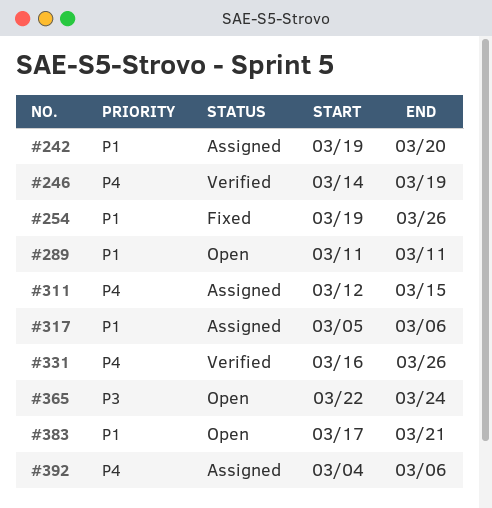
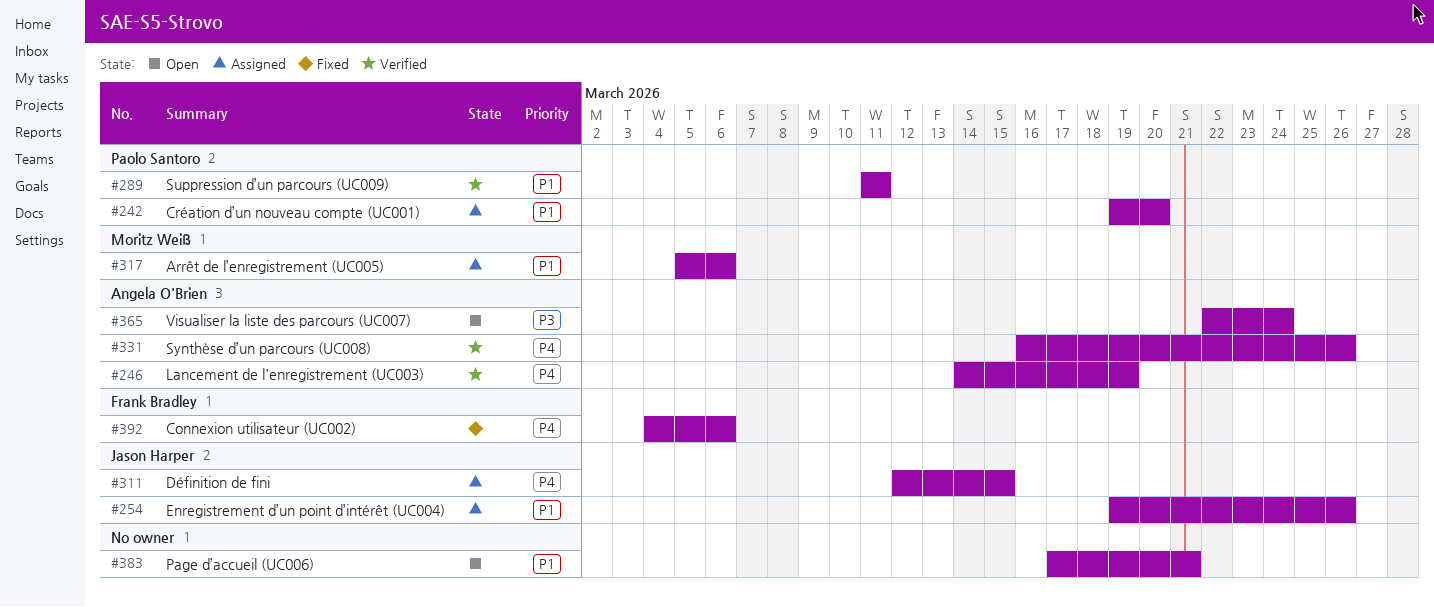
#254, status: Fixed -> Assigned
#289, status: Open -> Verified
#392, status: Assigned -> Fixed

